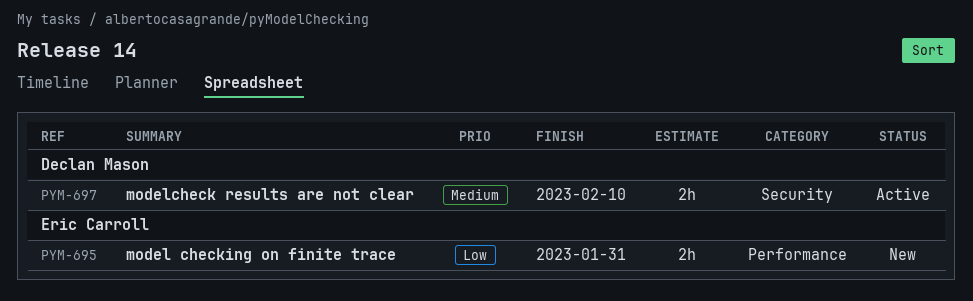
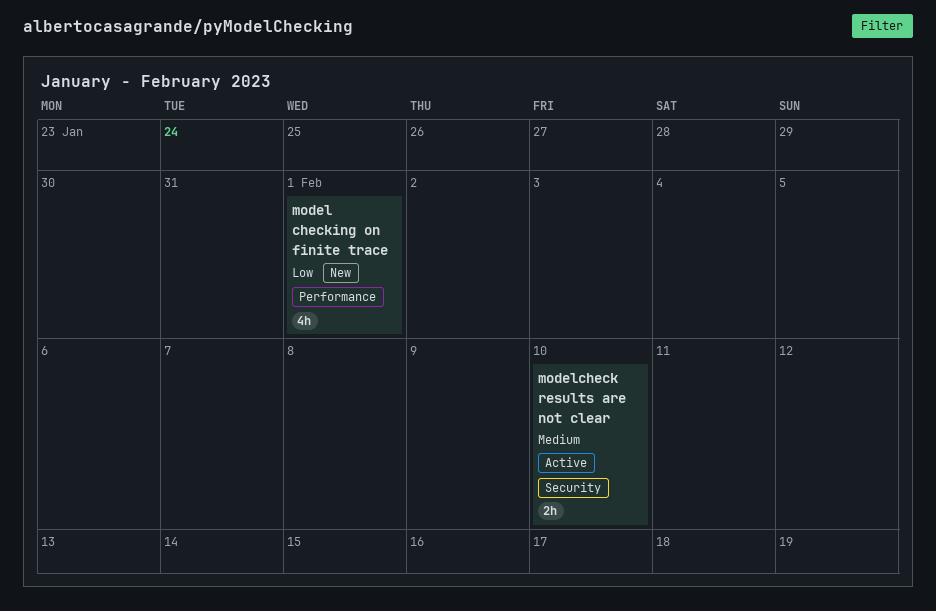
model checking on finite trace, estimate: 2h -> 4h
model checking on finite trace, due: Jan 31 -> Feb 1

